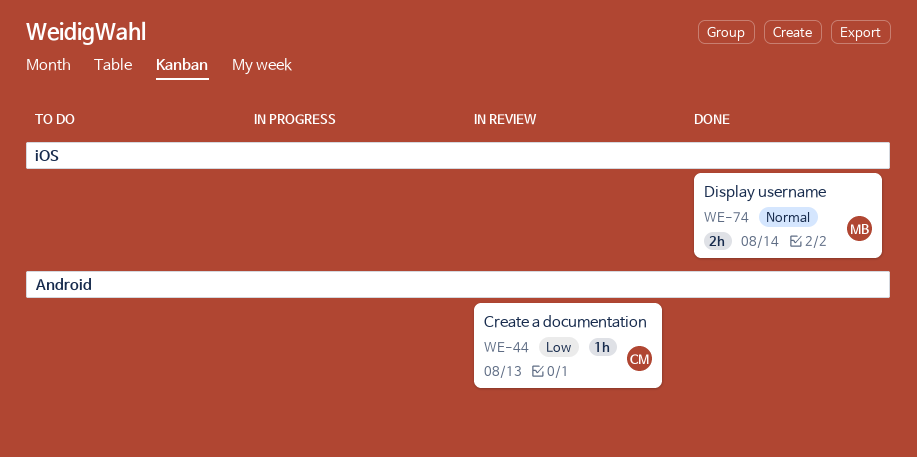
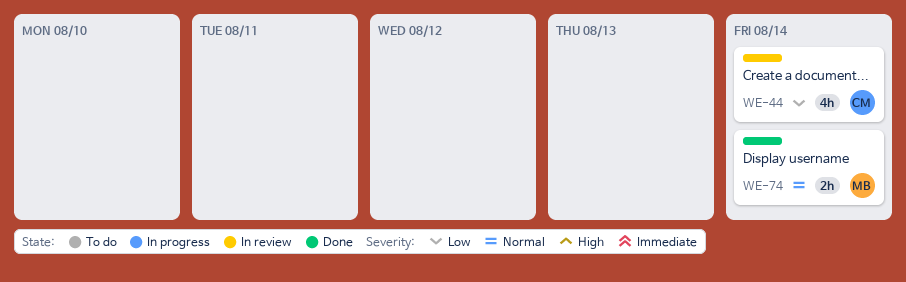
WE-44, estimate: 1h -> 4h
WE-44, due: Aug 13 -> Aug 14

